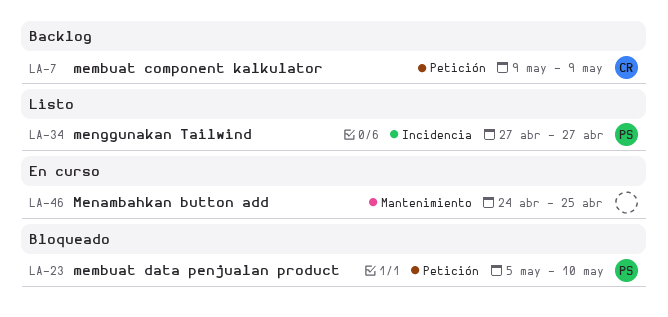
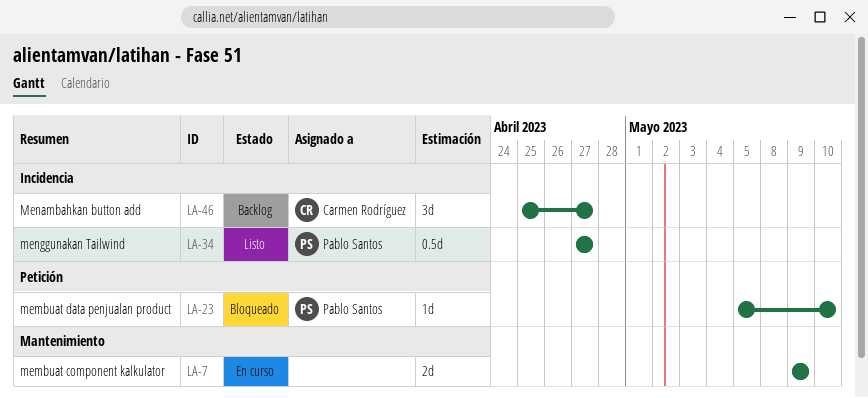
LA-7, status: Backlog -> En curso
LA-7, owner: Carmen Rodríguez -> none
LA-7, label: Petición -> Mantenimiento
LA-46, status: En curso -> Backlog
LA-46, owner: none -> Carmen Rodríguez
LA-46, label: Mantenimiento -> Incidencia
LA-46, start: Apr 24 -> Apr 25
LA-46, due: Apr 25 -> Apr 27

